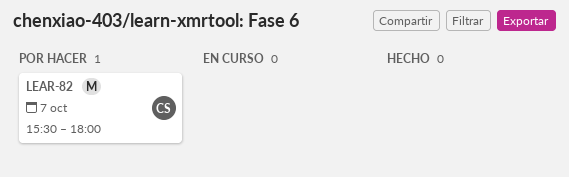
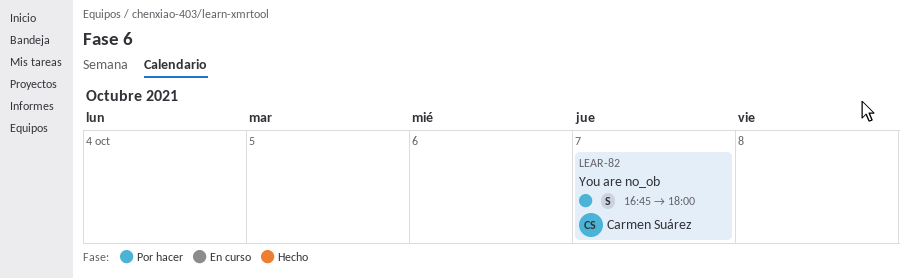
LEAR-82, estimate: M -> S
LEAR-82, begins: 15:30 -> 16:45

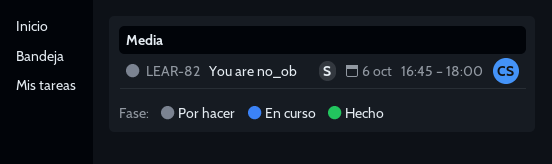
LEAR-82, day: Oct 7 -> Oct 6

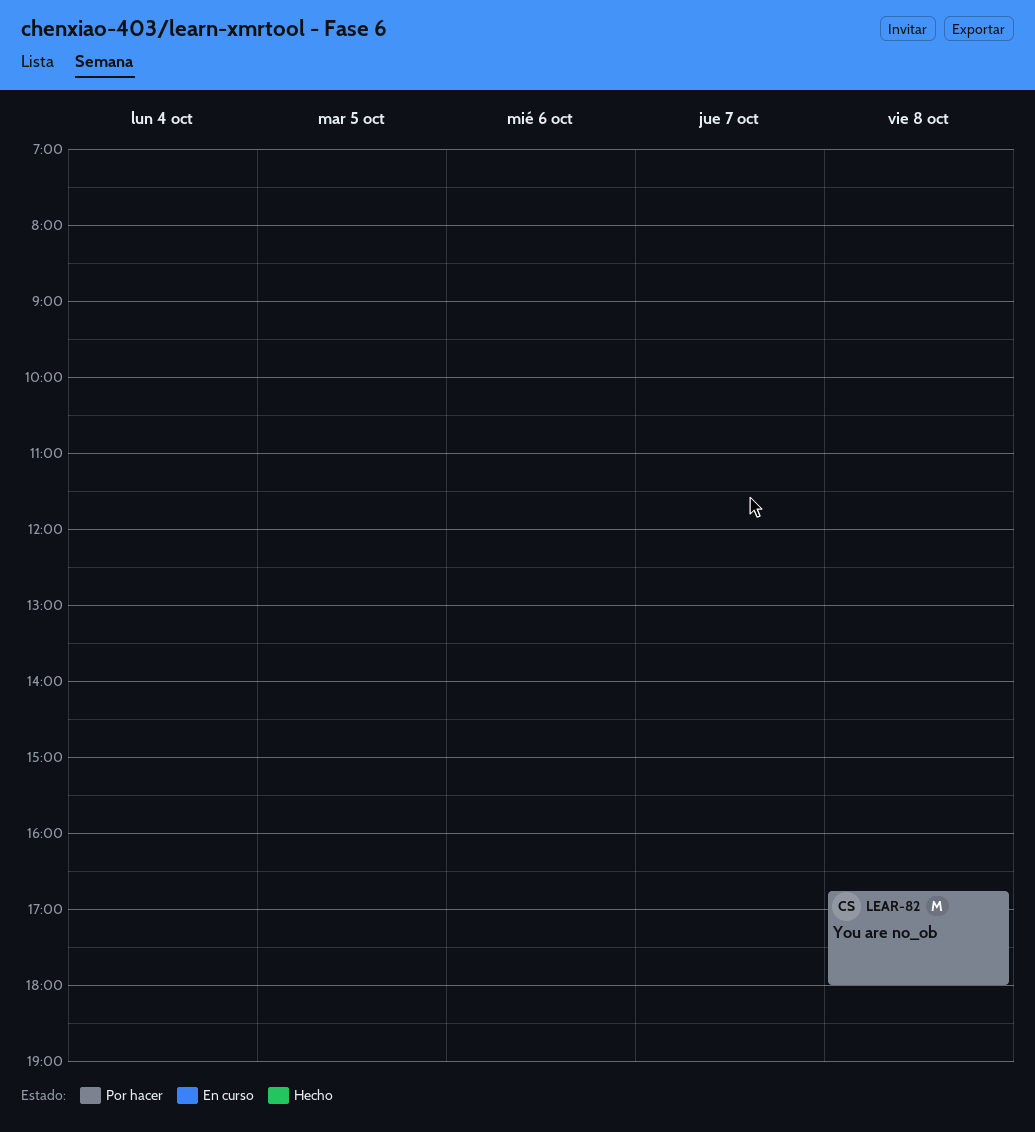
LEAR-82, estimate: S -> M
LEAR-82, day: Oct 6 -> Oct 8

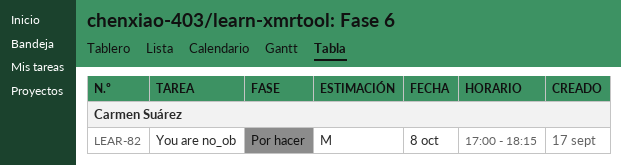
LEAR-82, begins: 16:45 -> 17:00
LEAR-82, ends: 18:00 -> 18:15

